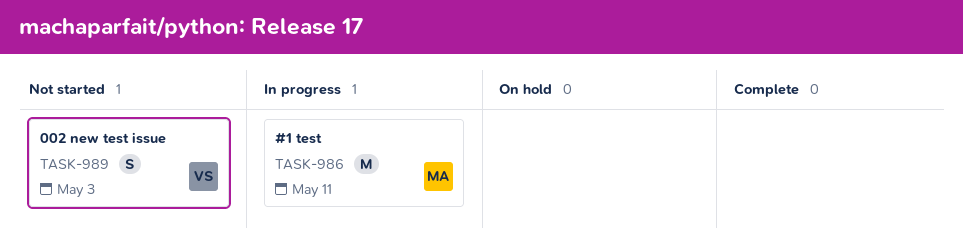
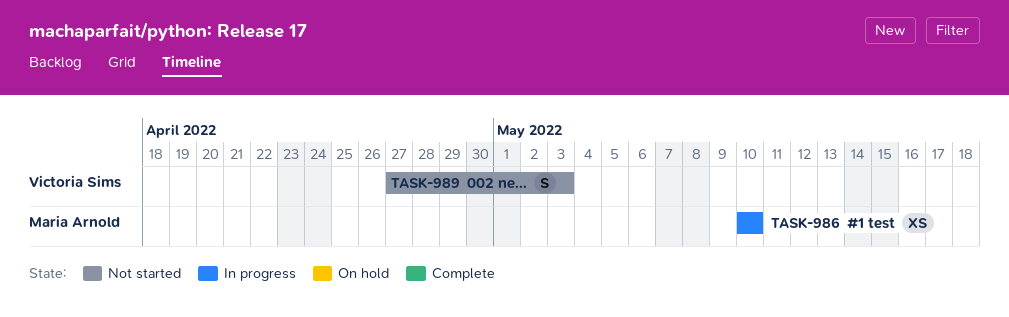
TASK-986, estimate: M -> XS
TASK-986, due: May 11 -> May 10

